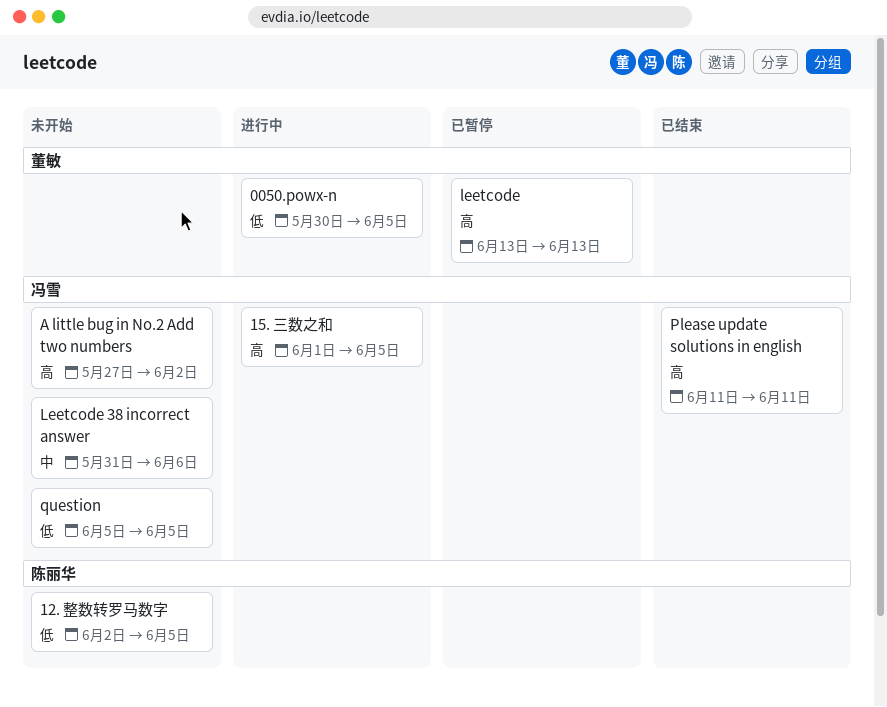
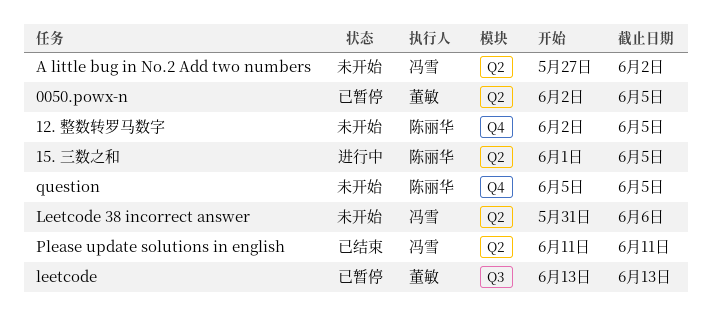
0050.powx-n, status: 进行中 -> 已暂停
0050.powx-n, start: May 30 -> Jun 2
15. 三数之和, owner: 冯雪 -> 陈丽华
question, owner: 冯雪 -> 陈丽华

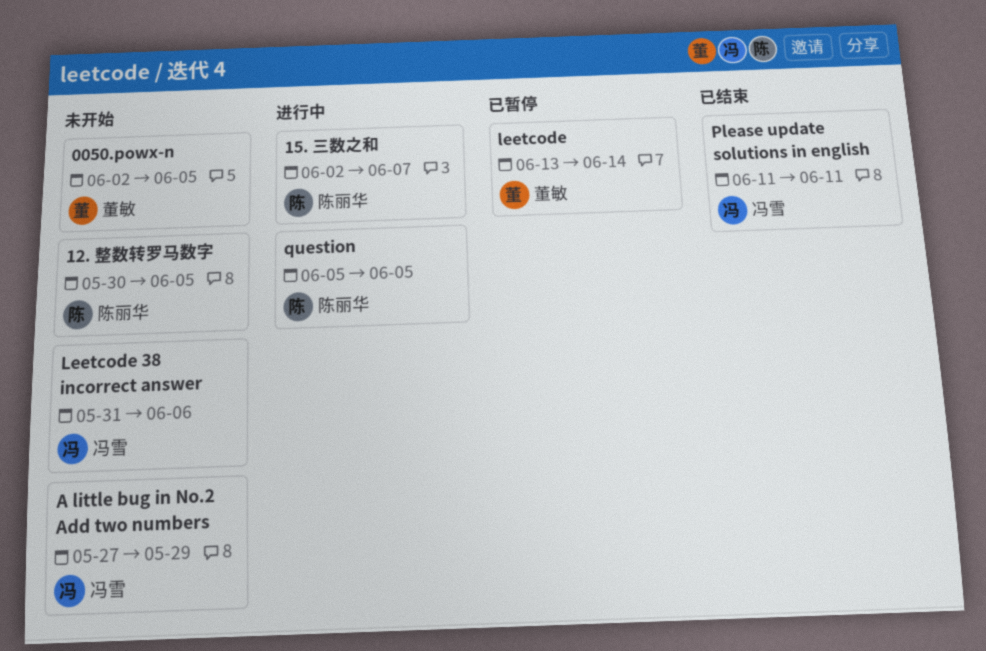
0050.powx-n, status: 已暂停 -> 未开始
12. 整数转罗马数字, start: Jun 2 -> May 30
15. 三数之和, start: Jun 1 -> Jun 2
15. 三数之和, due: Jun 5 -> Jun 7
A little bug in No.2 Add two numbers, due: Jun 2 -> May 29
leetcode, due: Jun 13 -> Jun 14
question, status: 未开始 -> 进行中

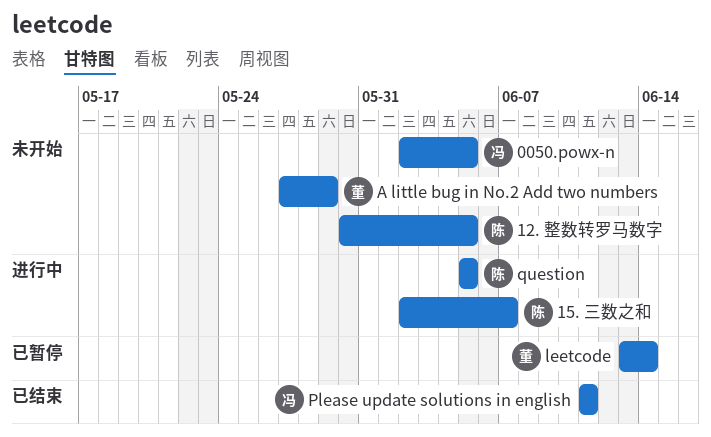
0050.powx-n, owner: 董敏 -> 冯雪
A little bug in No.2 Add two numbers, owner: 冯雪 -> 董敏
Leetcode 38 incorrect answer: present -> none

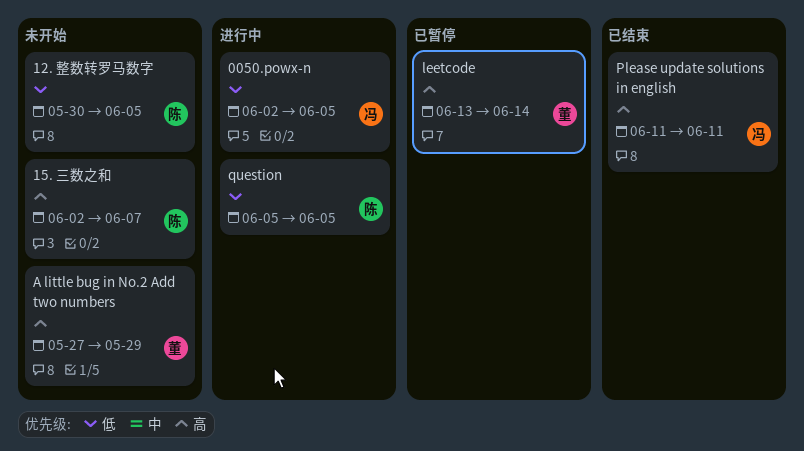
0050.powx-n, status: 未开始 -> 进行中
15. 三数之和, status: 进行中 -> 未开始

